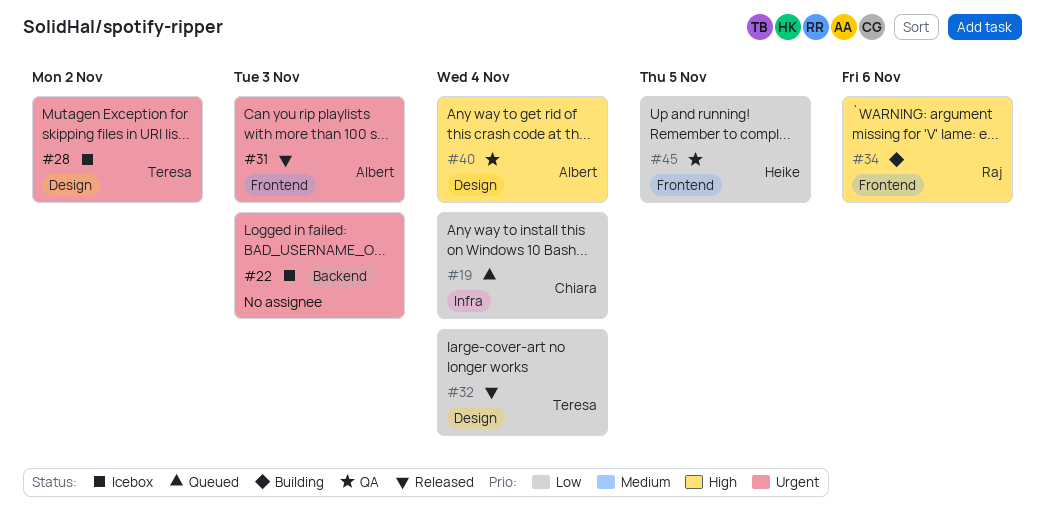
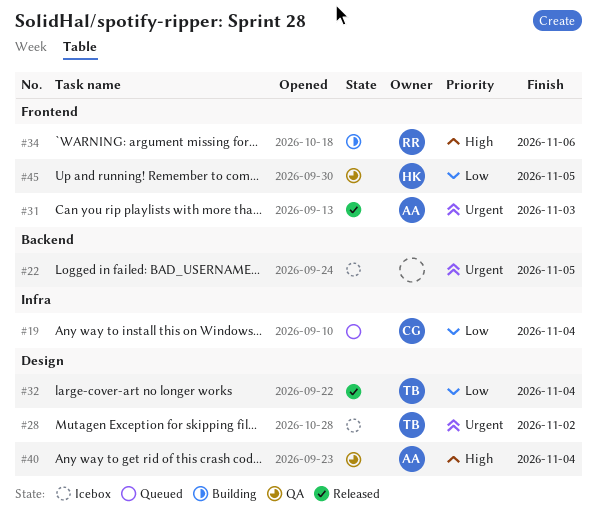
#22, due: Nov 3 -> Nov 5

